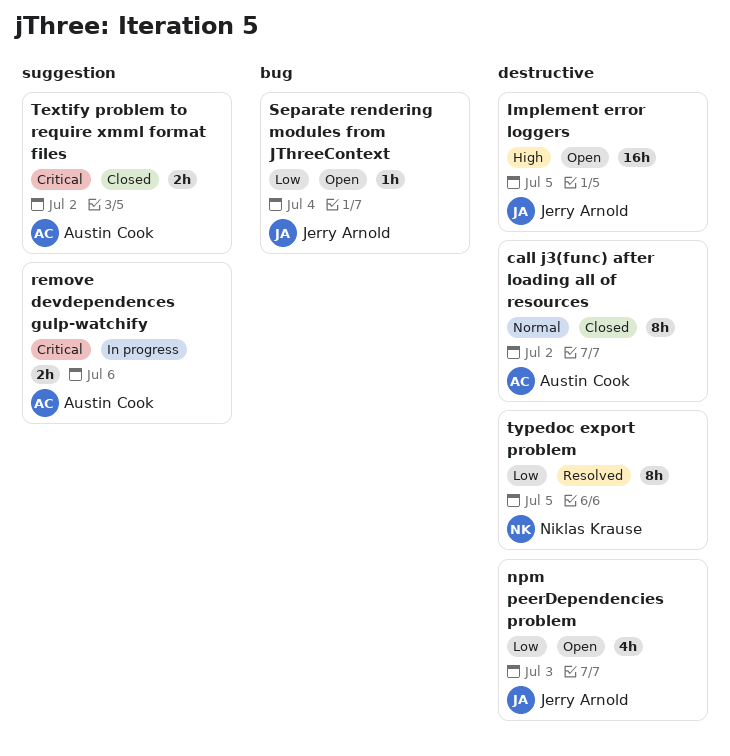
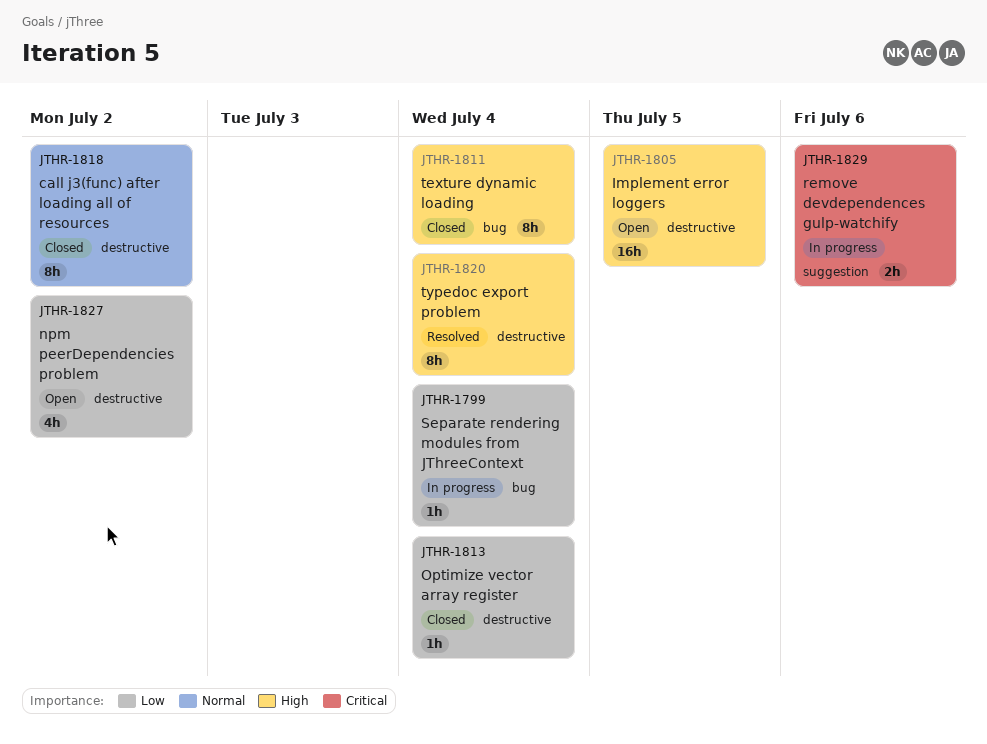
npm peerDependencies problem, due: Jul 3 -> Jul 2
Optimize vector array register: none -> present
Separate rendering modules from JThreeContext, status: Open -> In progress
Textify problem to require xmml format files: present -> none
texture dynamic loading: none -> present
typedoc export problem, priority: Low -> High
typedoc export problem, due: Jul 5 -> Jul 4

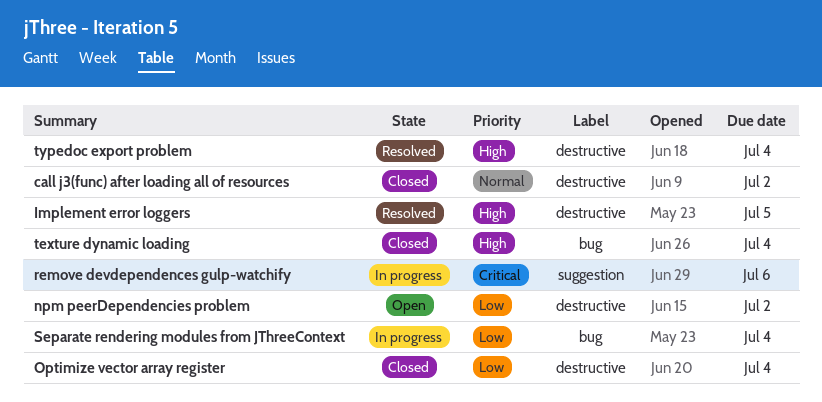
Implement error loggers, status: Open -> Resolved

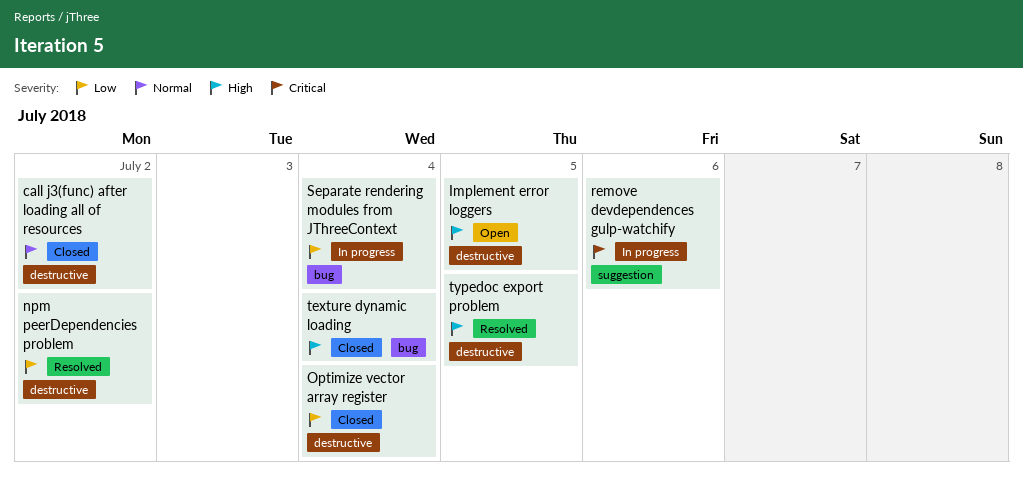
Implement error loggers, status: Resolved -> Open
npm peerDependencies problem, status: Open -> Resolved
typedoc export problem, due: Jul 4 -> Jul 5

